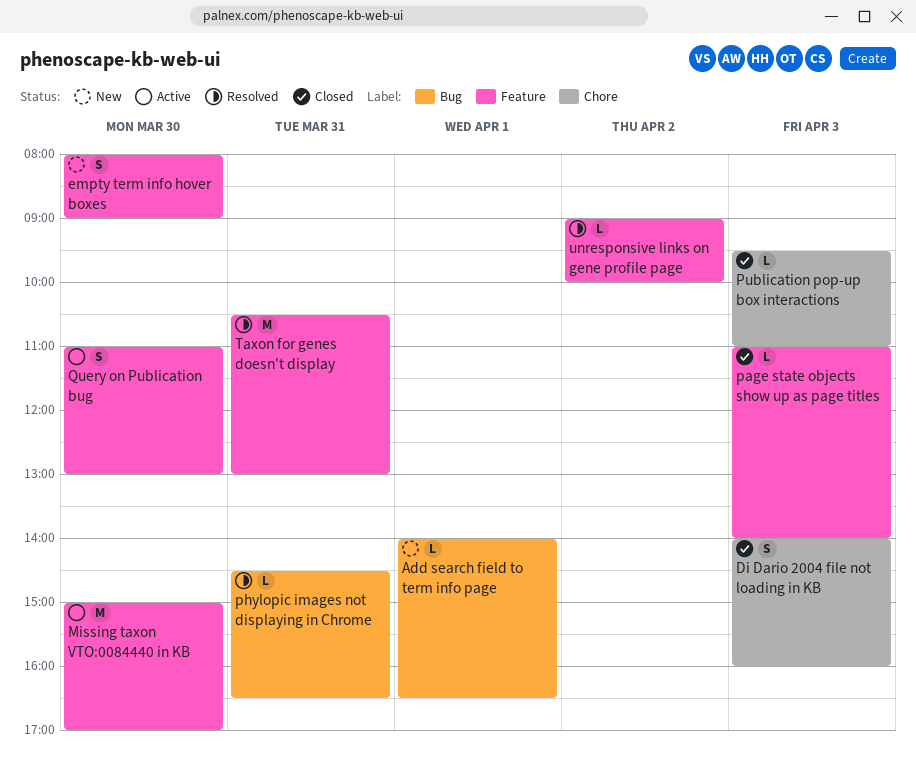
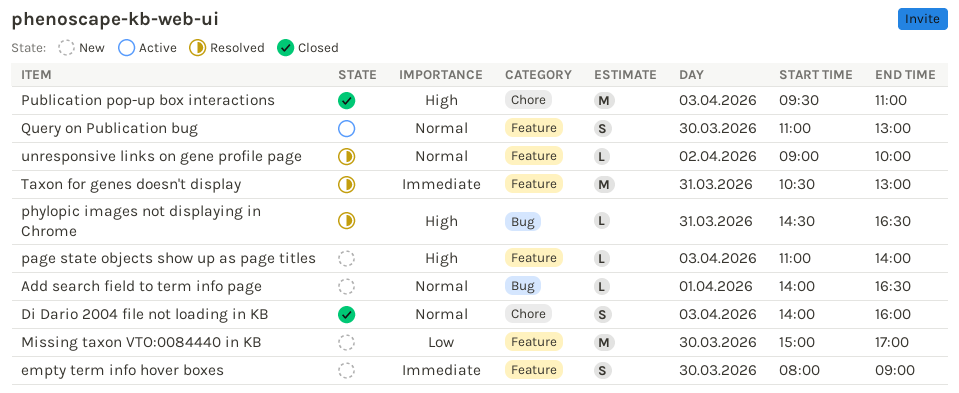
Missing taxon VTO:0084440 in KB, status: Active -> New
page state objects show up as page titles, status: Closed -> New
Publication pop-up box interactions, estimate: L -> M

